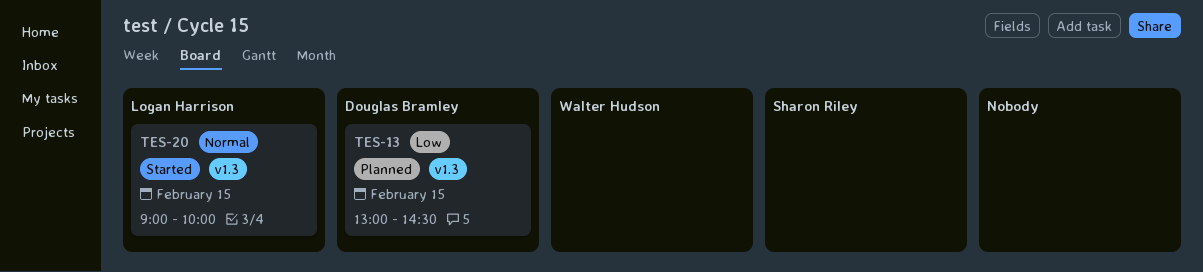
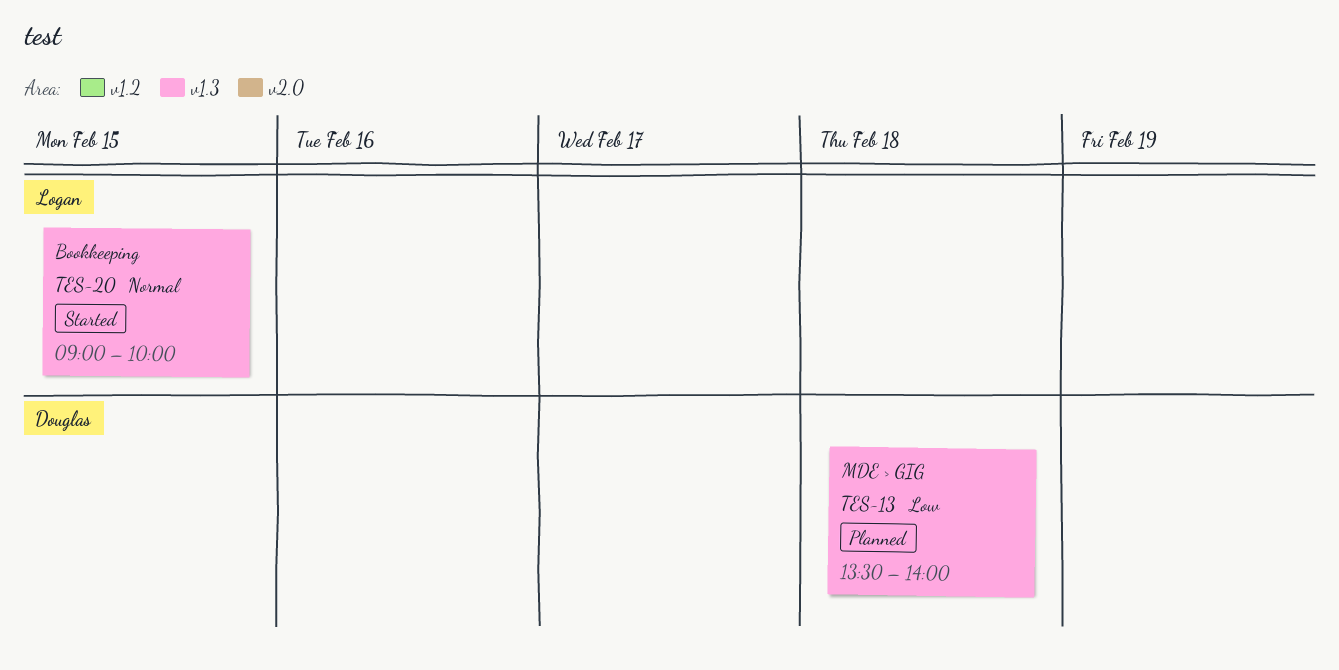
TES-13, day: Feb 15 -> Feb 18
TES-13, begins: 13:00 -> 13:30
TES-13, ends: 14:30 -> 14:00

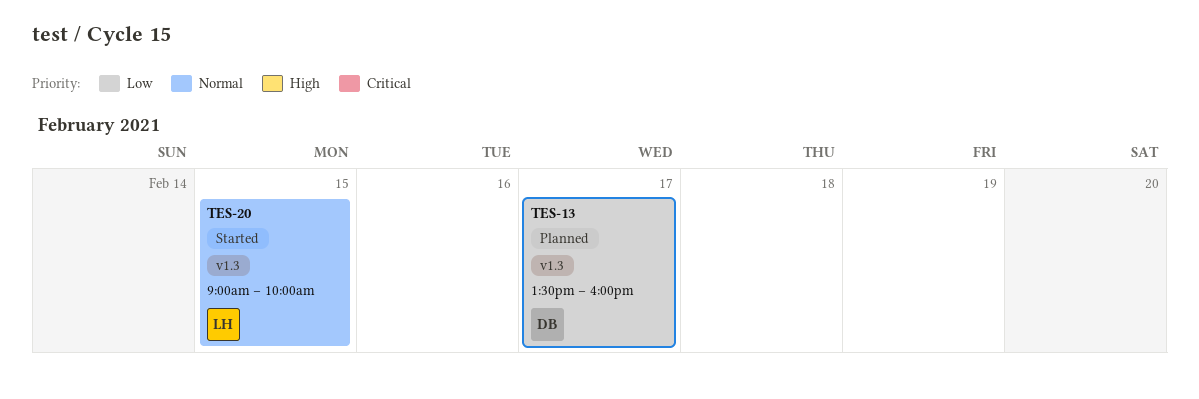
TES-13, day: Feb 18 -> Feb 17
TES-13, ends: 14:00 -> 16:00

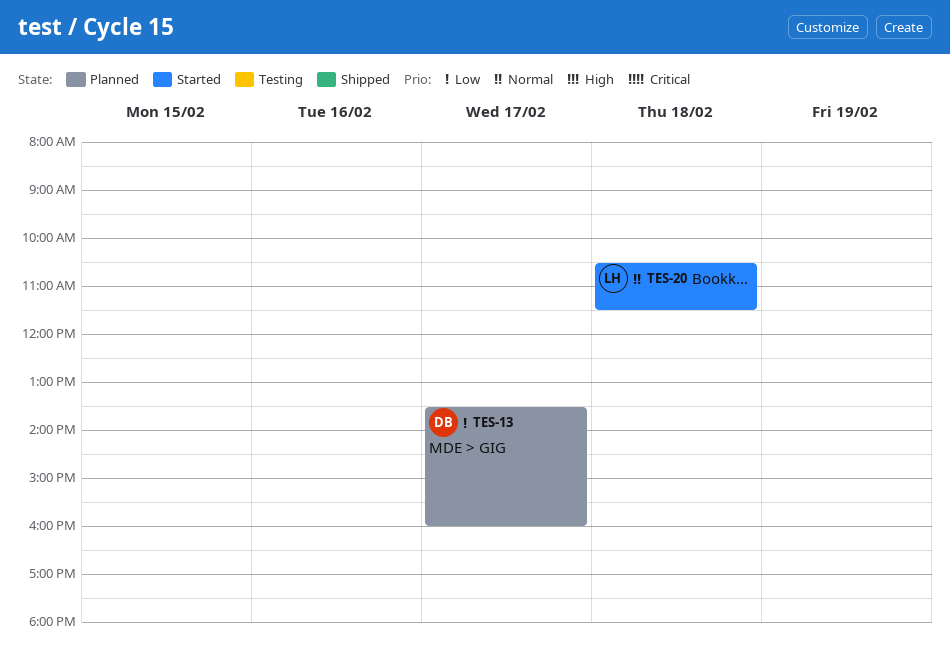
TES-20, day: Feb 15 -> Feb 18
TES-20, begins: 09:00 -> 10:30
TES-20, ends: 10:00 -> 11:30

